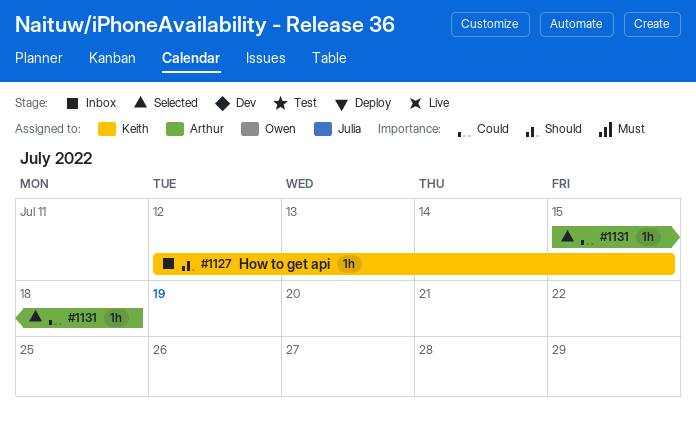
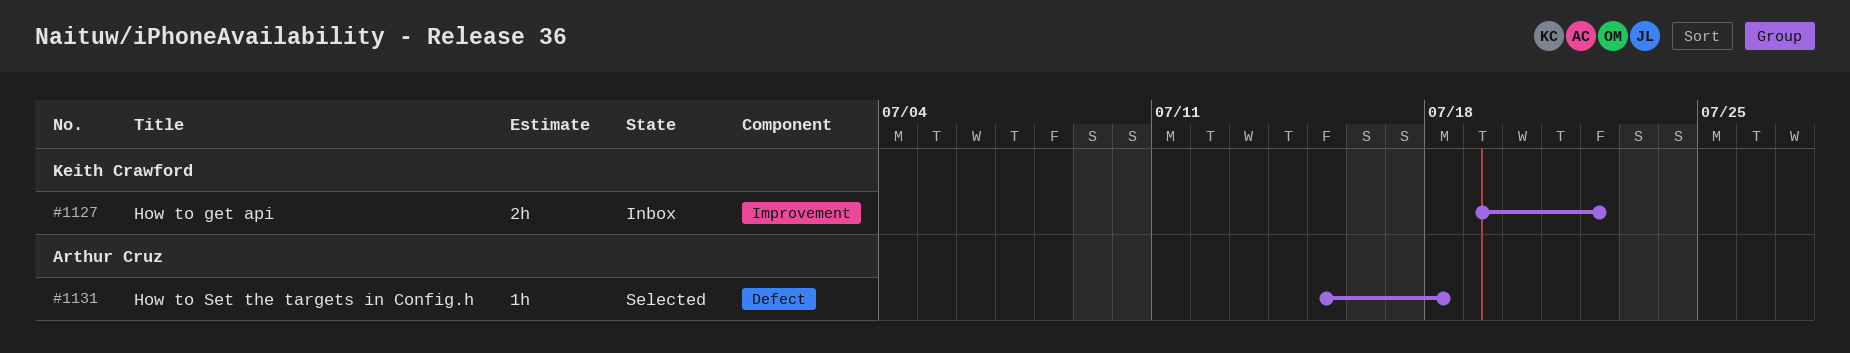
#1127, estimate: 1h -> 2h
#1127, start: Jul 12 -> Jul 19
#1127, due: Jul 15 -> Jul 22

